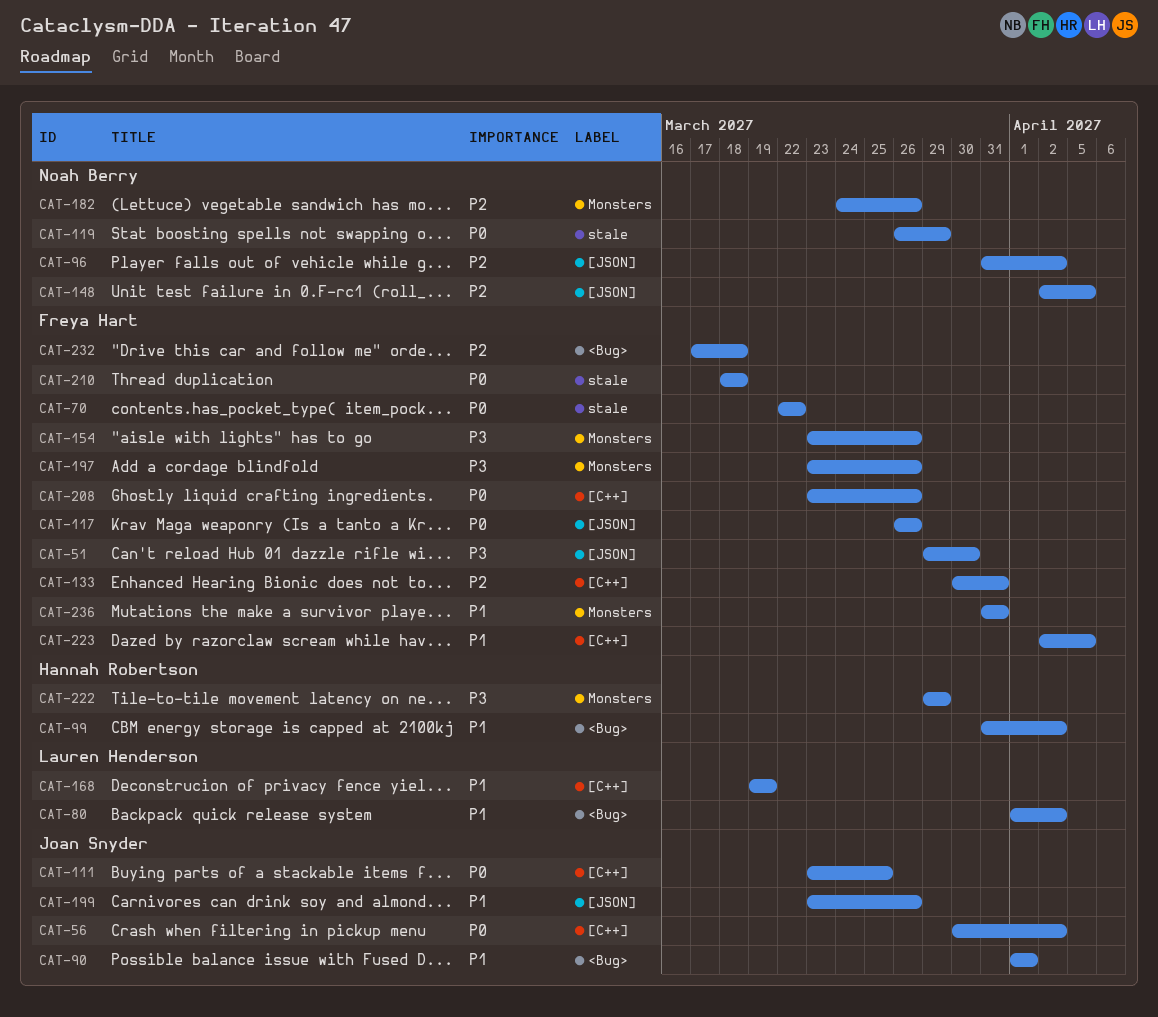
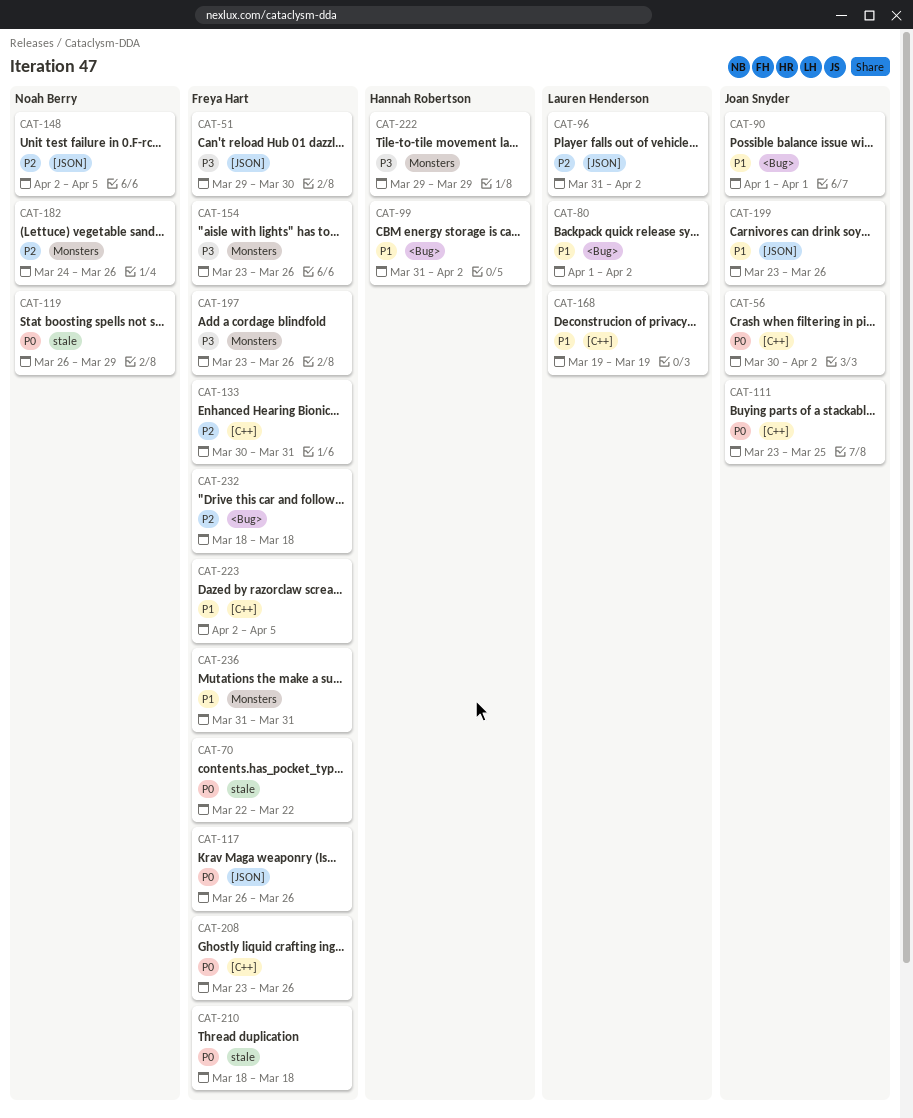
CAT-96, owner: Noah Berry -> Lauren Henderson
CAT-232, start: Mar 17 -> Mar 18

